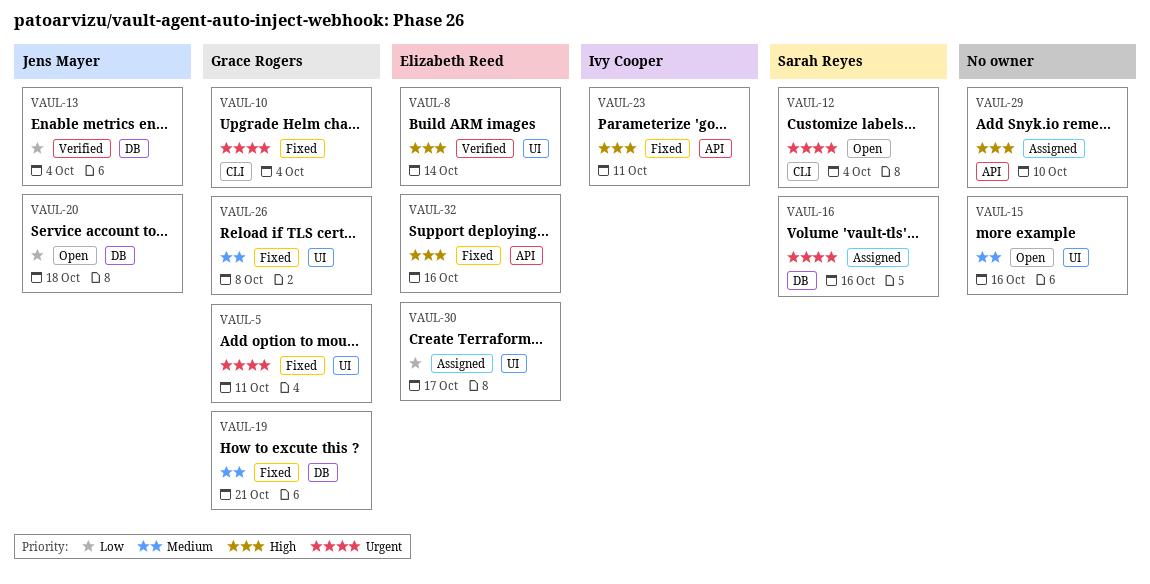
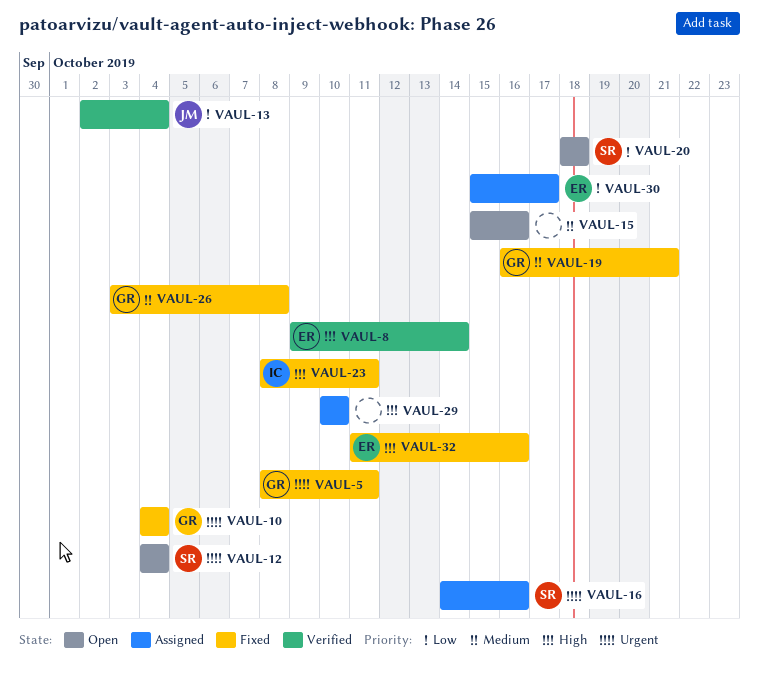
VAUL-20, owner: Jens Mayer -> Sarah Reyes

